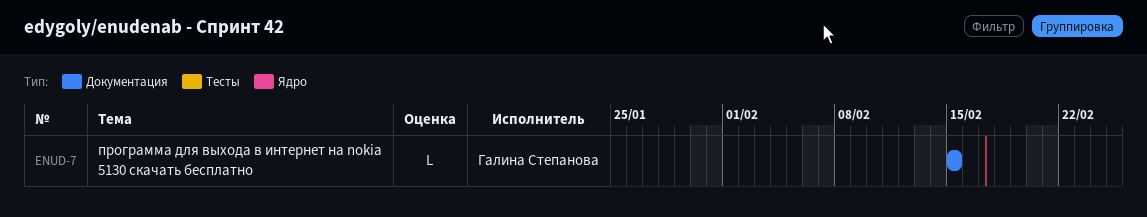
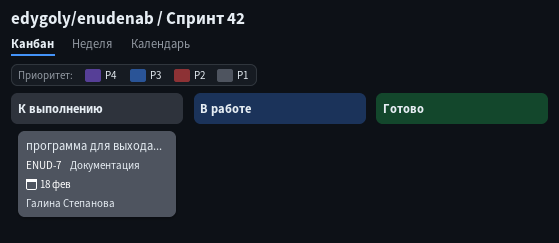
ENUD-7, due: Feb 15 -> Feb 18

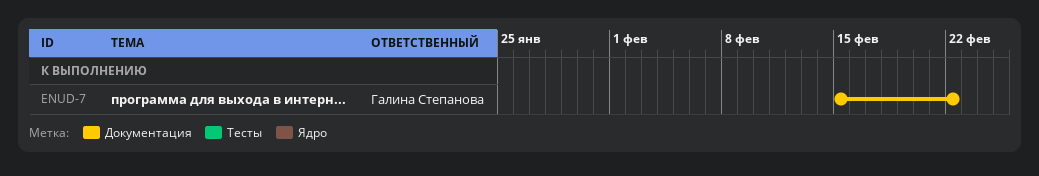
ENUD-7, due: Feb 18 -> Feb 22

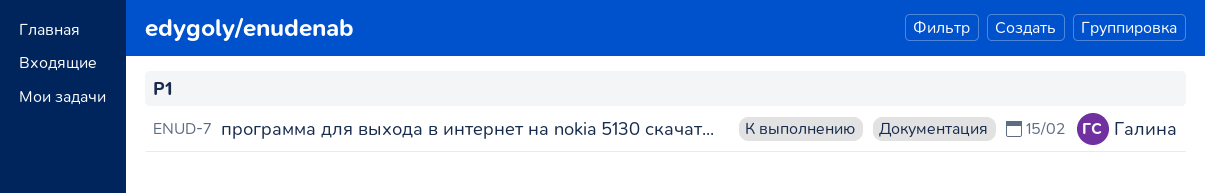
ENUD-7, due: Feb 22 -> Feb 15

